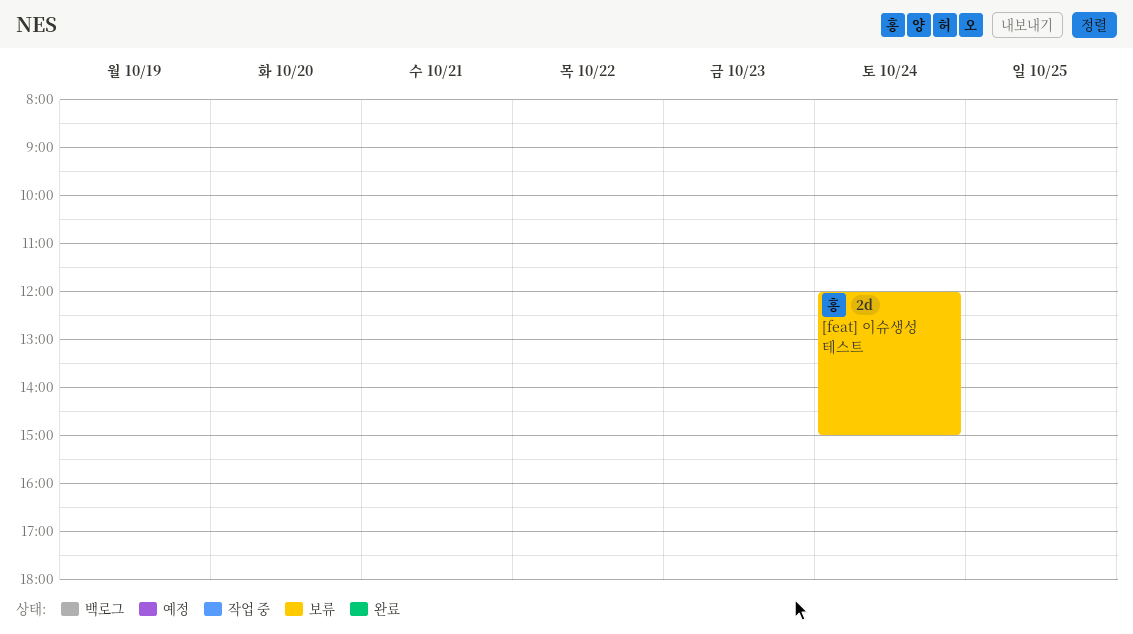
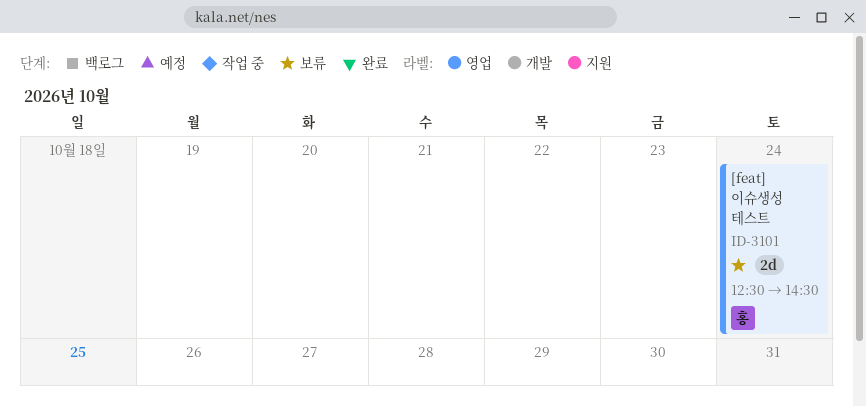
[feat] 이슈생성 테스트, begins: 12:00 -> 12:30
[feat] 이슈생성 테스트, ends: 15:00 -> 14:30

